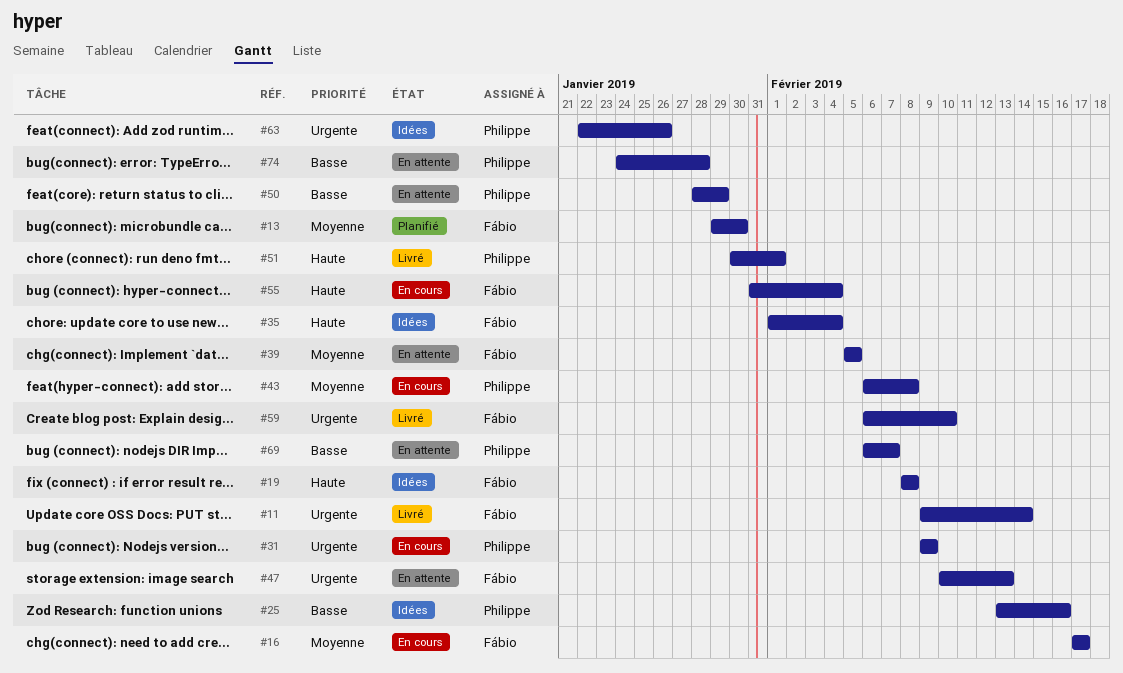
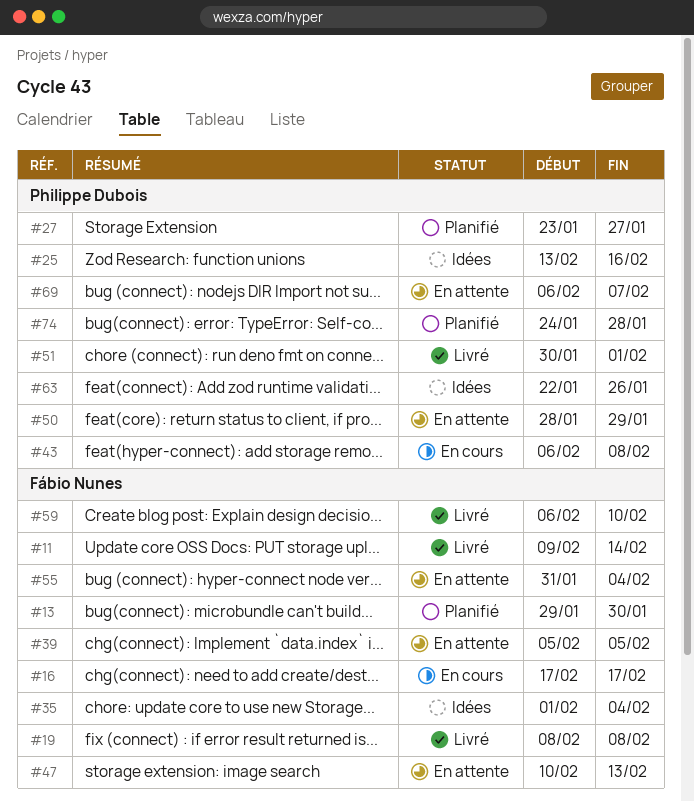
#19, status: Idées -> Livré
#27: none -> present
#31: present -> none
#55, status: En cours -> En attente
#74, status: En attente -> Planifié

